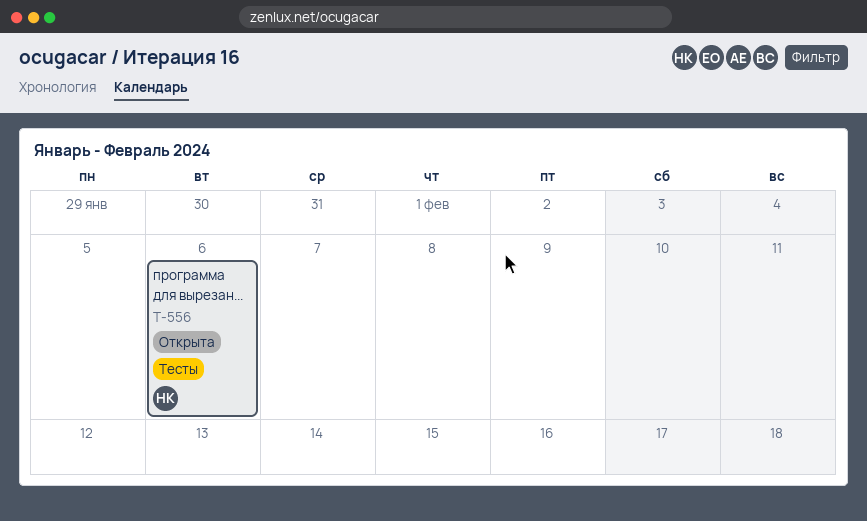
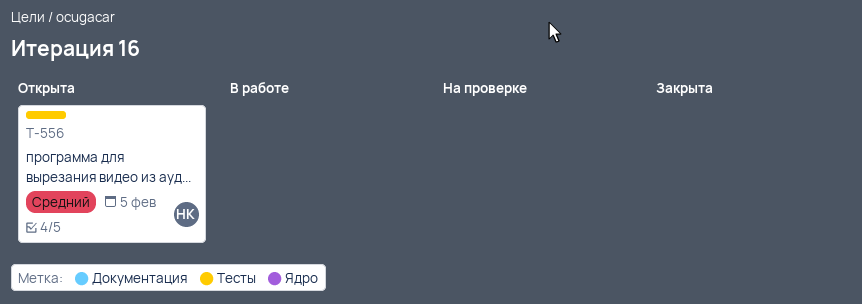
T-556, due: Feb 6 -> Feb 5

